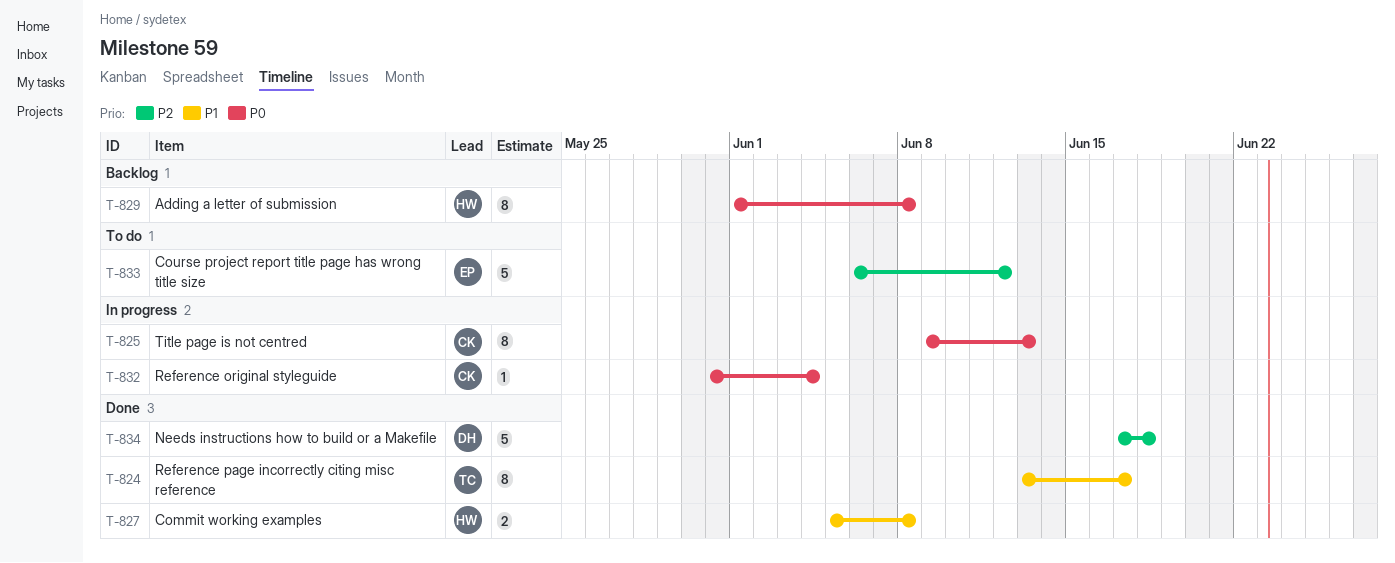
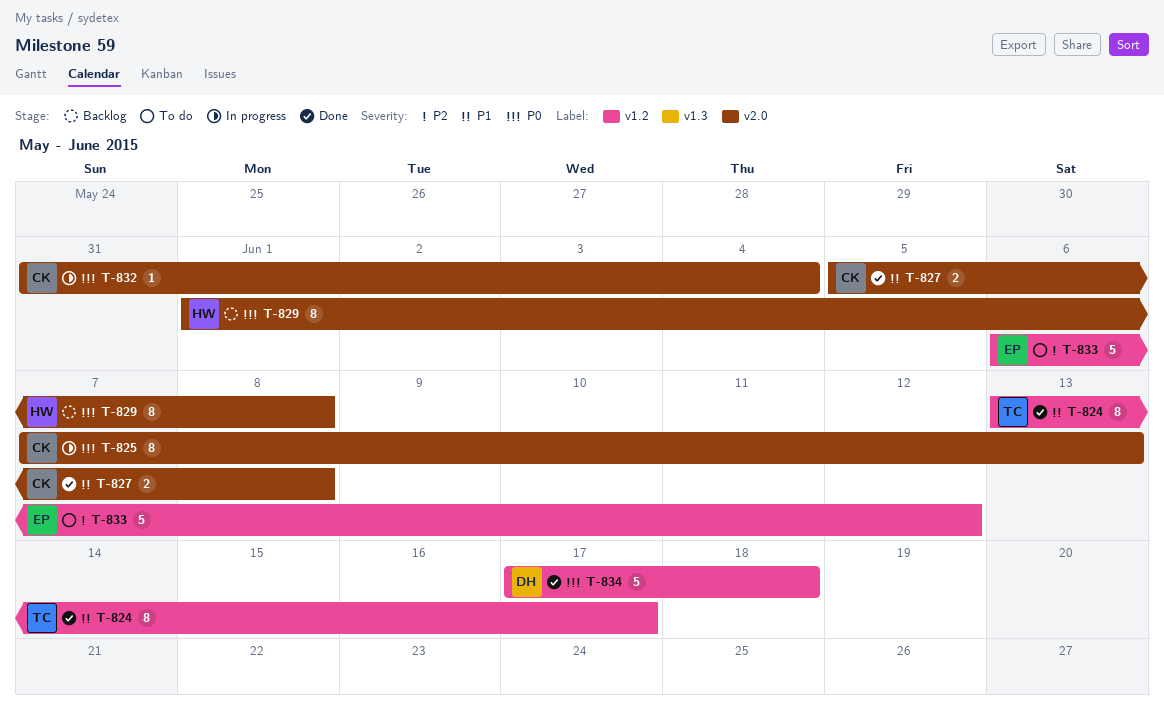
T-825, start: Jun 9 -> Jun 7
T-827, owner: HW -> CK
T-834, priority: P2 -> P0

